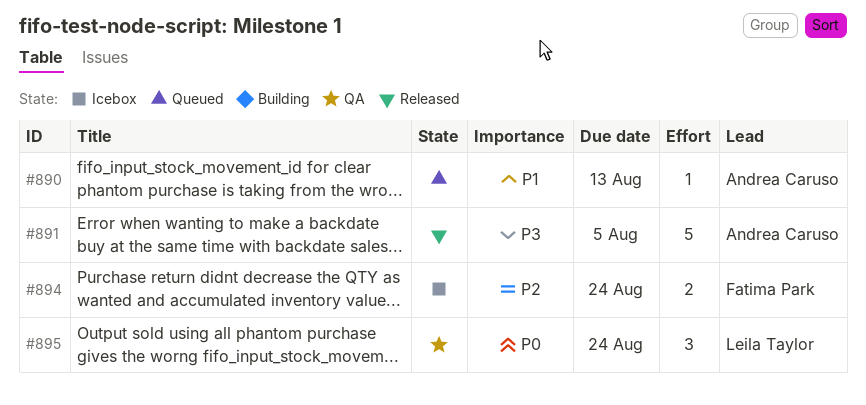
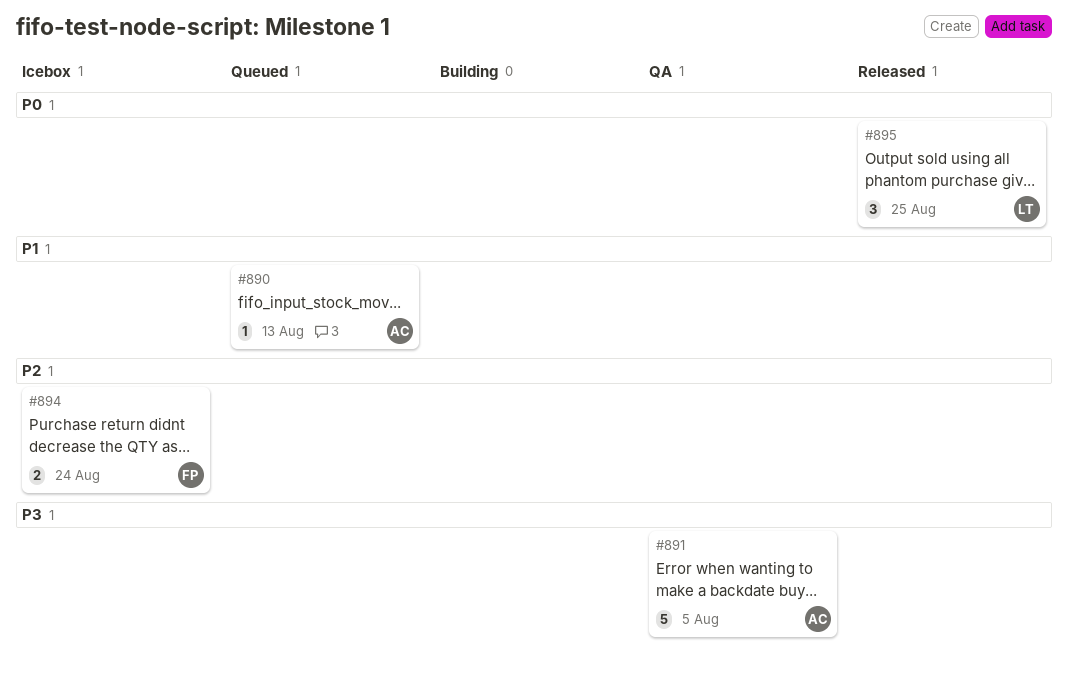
#891, status: Released -> QA
#895, status: QA -> Released
#895, due: Aug 24 -> Aug 25

